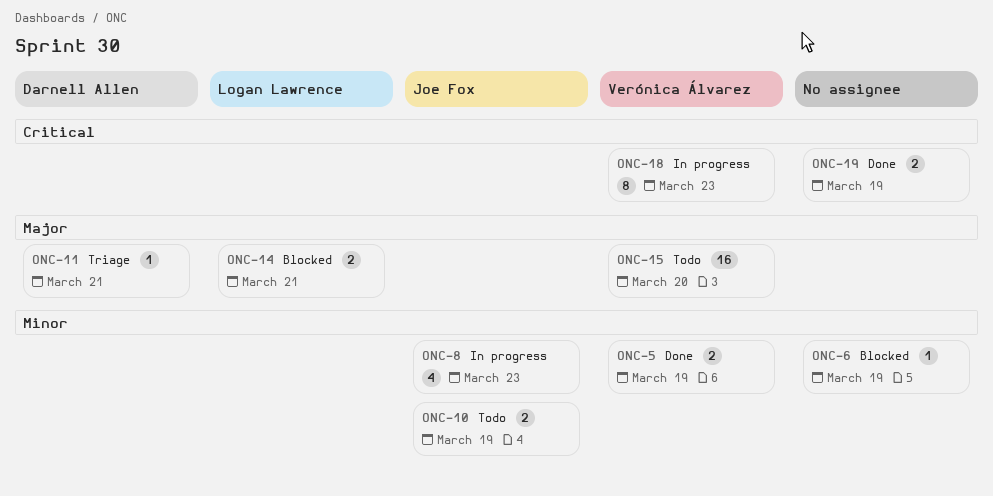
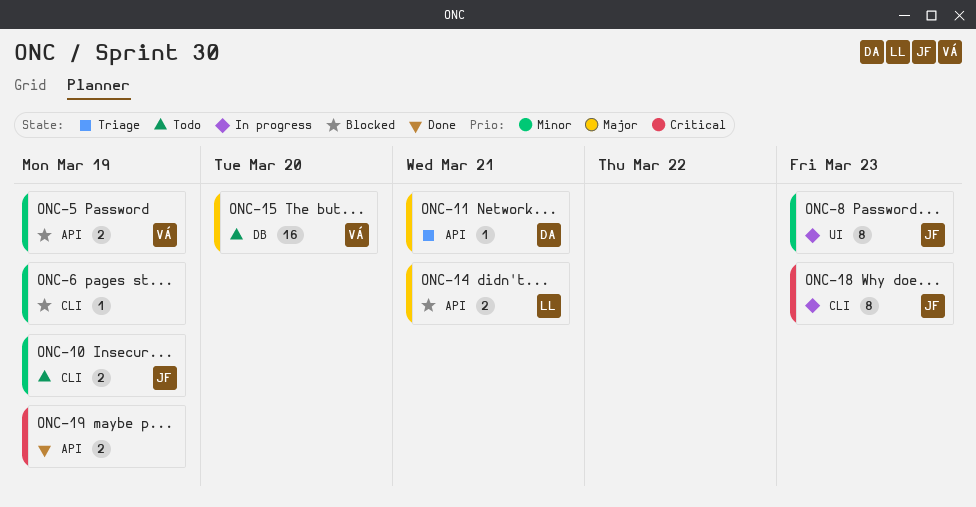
ONC-5, status: Done -> Blocked
ONC-8, estimate: 4 -> 8
ONC-18, owner: Verónica Álvarez -> Joe Fox

